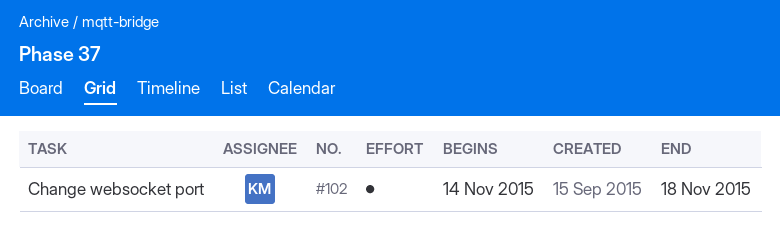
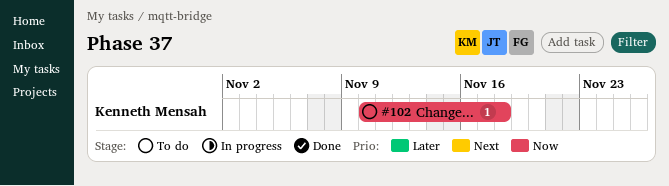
#102, start: Nov 14 -> Nov 10

